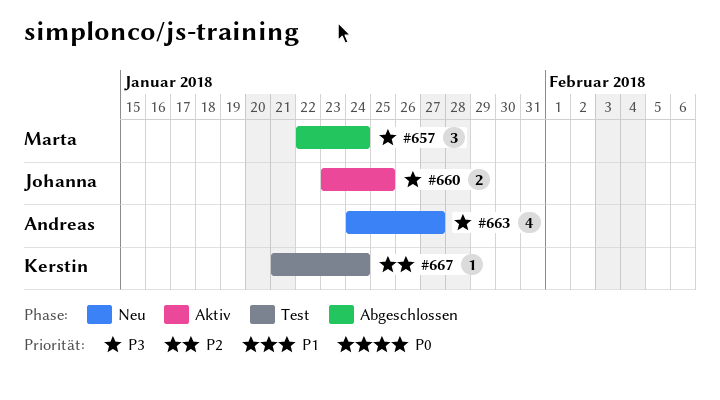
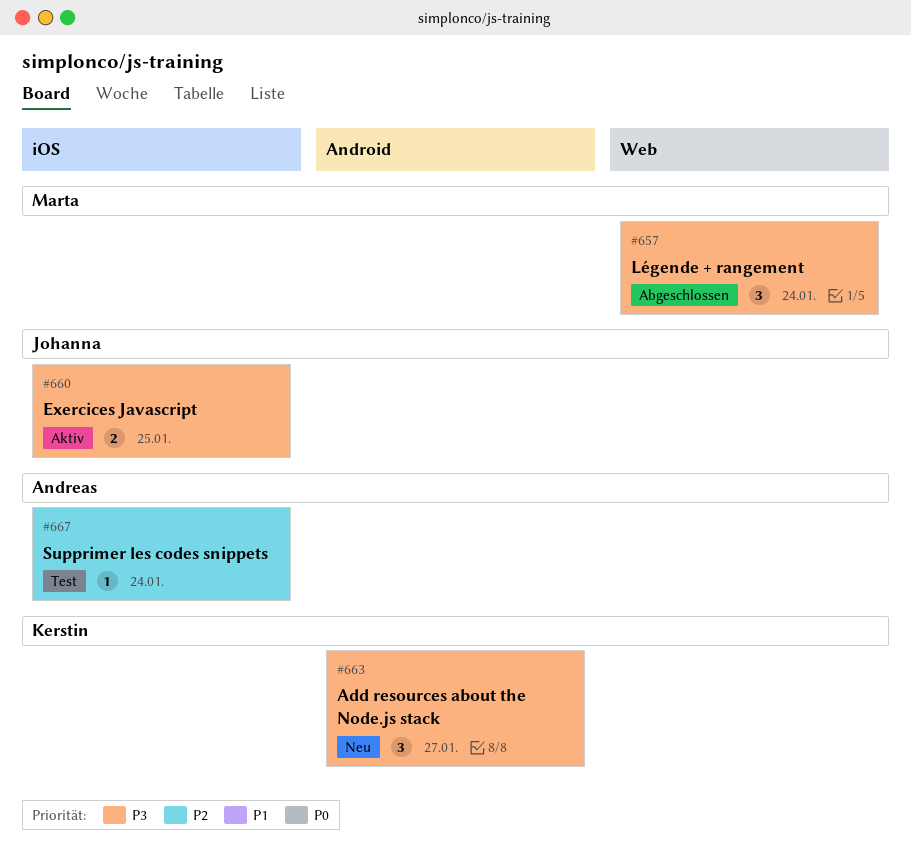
#663, owner: Andreas -> Kerstin
#663, estimate: 4 -> 3
#667, owner: Kerstin -> Andreas

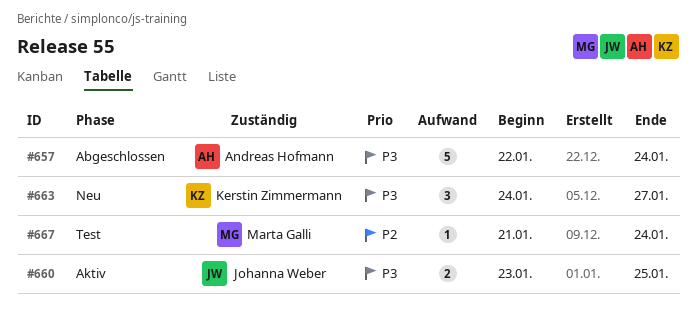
#657, owner: Marta Galli -> Andreas Hofmann
#657, estimate: 3 -> 5
#667, owner: Andreas Hofmann -> Marta Galli

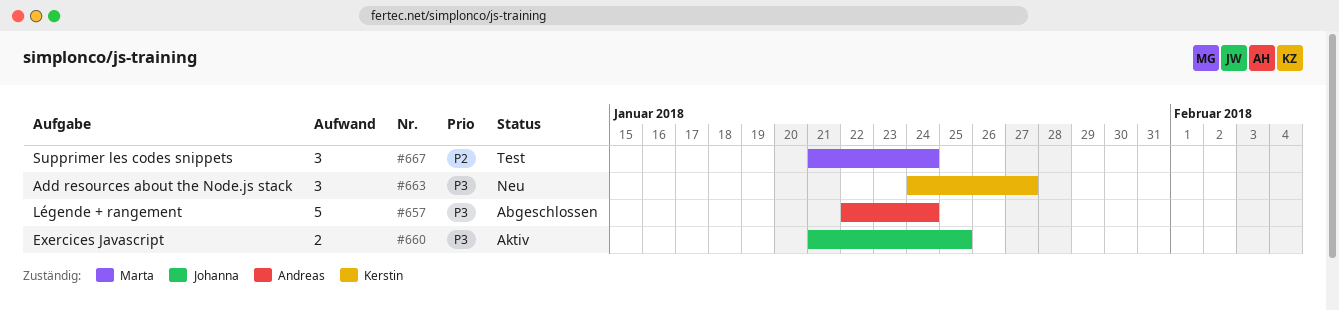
#660, start: Jan 23 -> Jan 21
#667, estimate: 1 -> 3

